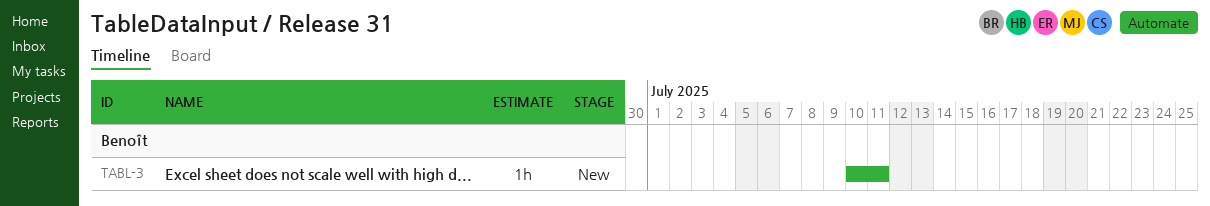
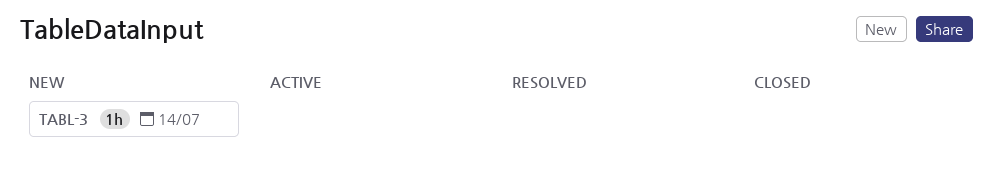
TABL-3, due: Jul 11 -> Jul 14

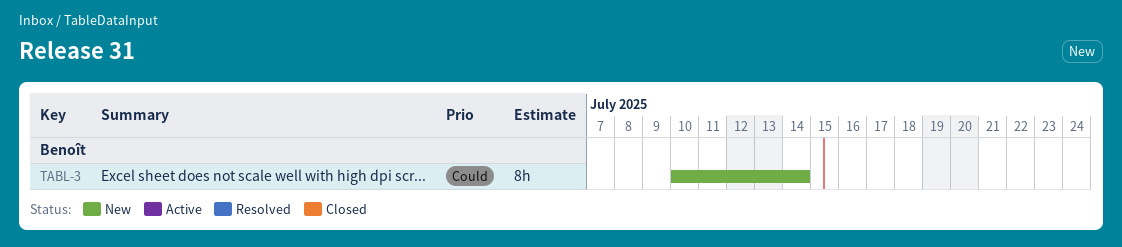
TABL-3, estimate: 1h -> 8h

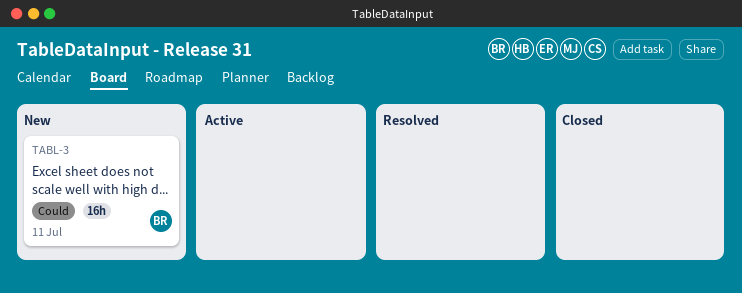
TABL-3, estimate: 8h -> 16h
TABL-3, due: Jul 14 -> Jul 11

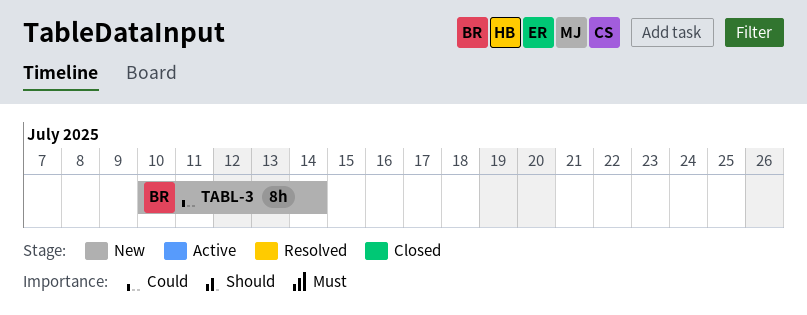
TABL-3, estimate: 16h -> 8h
TABL-3, due: Jul 11 -> Jul 14

